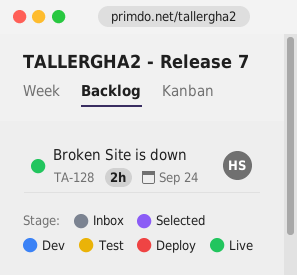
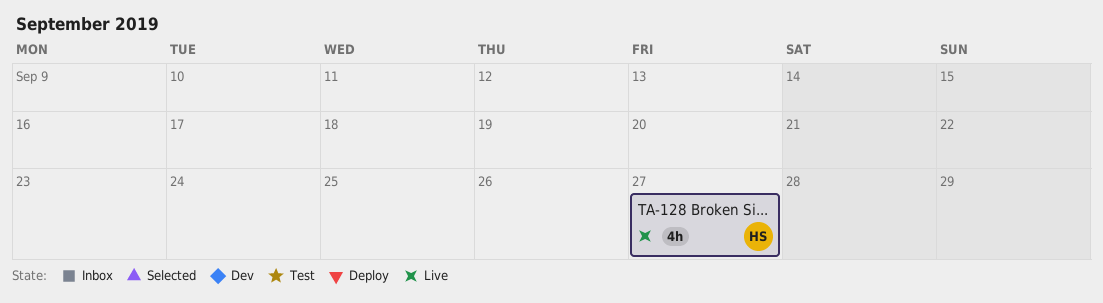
TA-128, estimate: 2h -> 4h
TA-128, due: Sep 24 -> Sep 27

